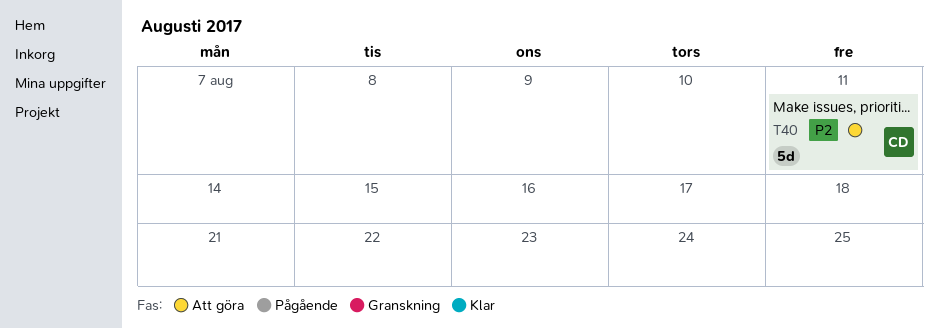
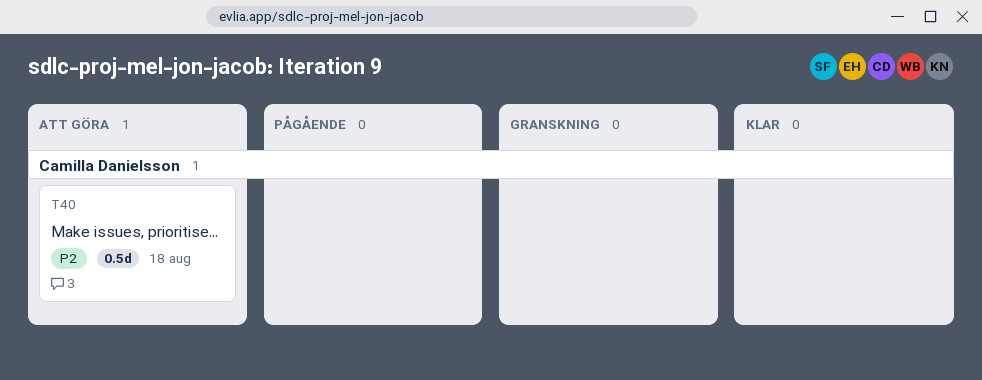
T40, estimate: 5d -> 0.5d
T40, due: Aug 11 -> Aug 18

